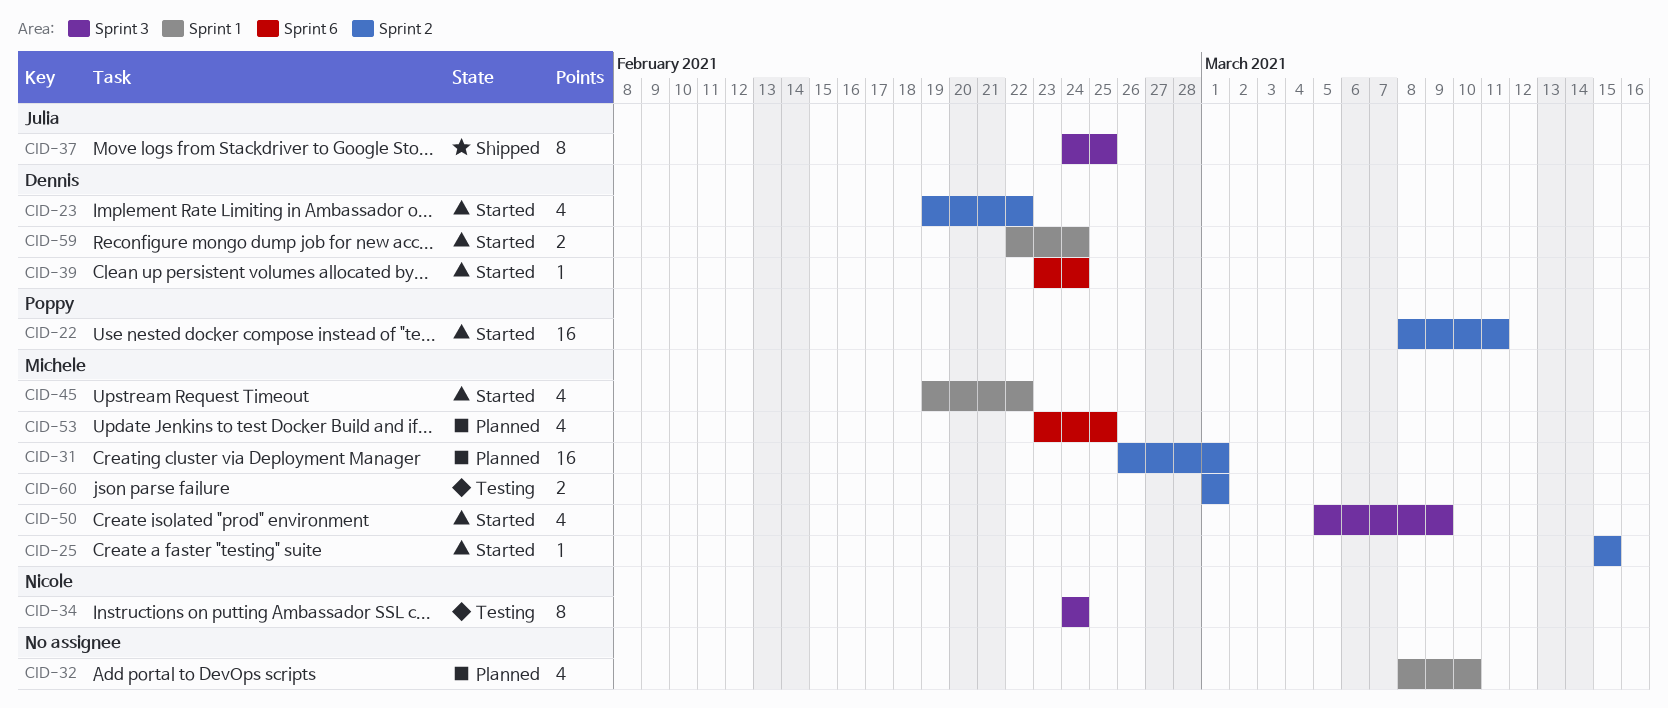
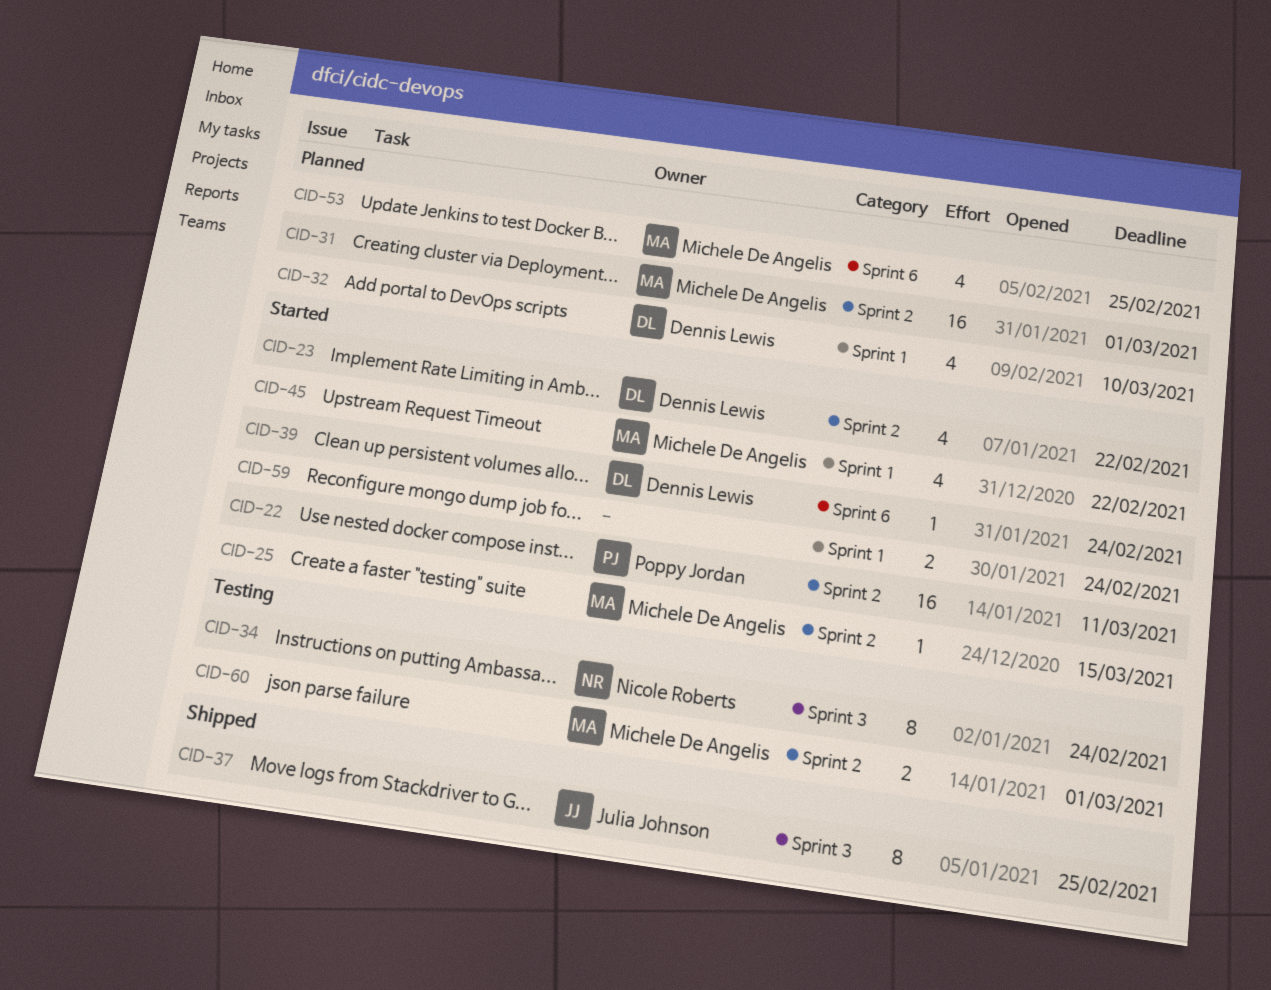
CID-32, owner: none -> Dennis Lewis
CID-50: present -> none
CID-59, owner: Dennis Lewis -> none

